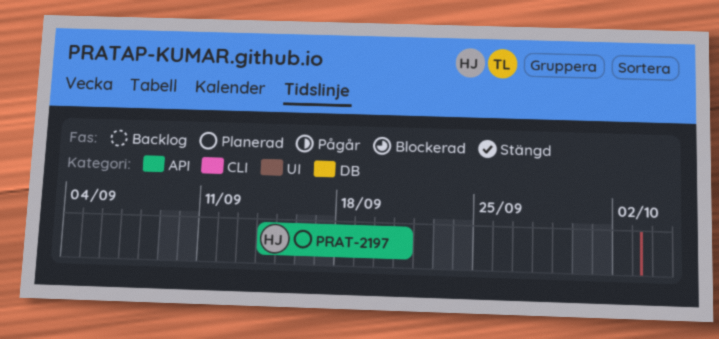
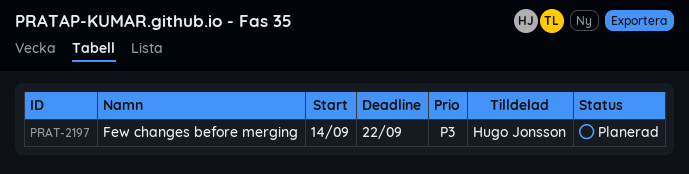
PRAT-2197, due: Sep 21 -> Sep 22

